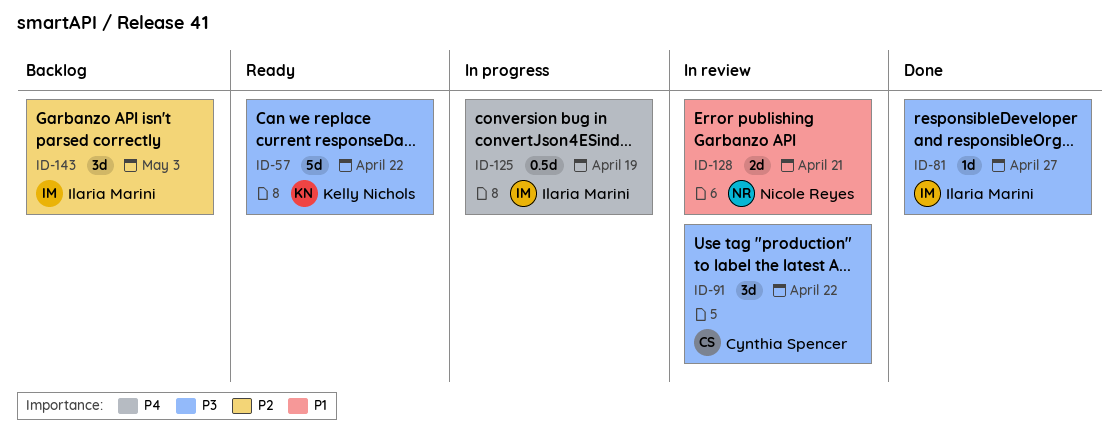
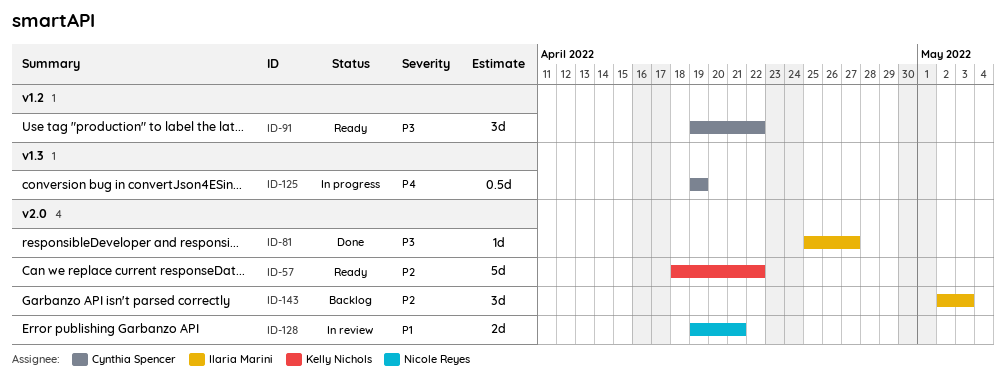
ID-57, priority: P3 -> P2
ID-91, status: In review -> Ready
ID-125, owner: Ilaria Marini -> Cynthia Spencer

